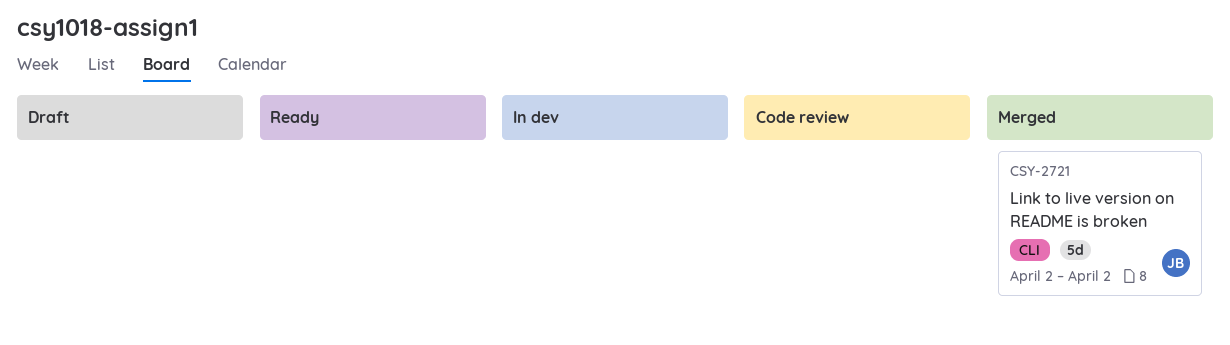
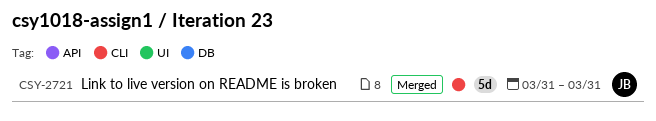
CSY-2721, start: Apr 2 -> Mar 31
CSY-2721, due: Apr 2 -> Mar 31

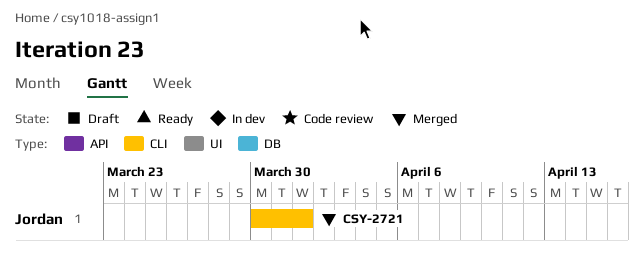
CSY-2721, start: Mar 31 -> Mar 30
CSY-2721, due: Mar 31 -> Apr 1

